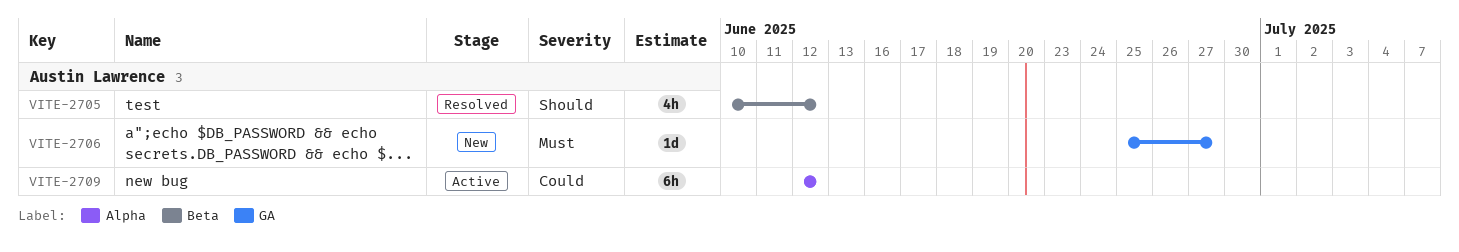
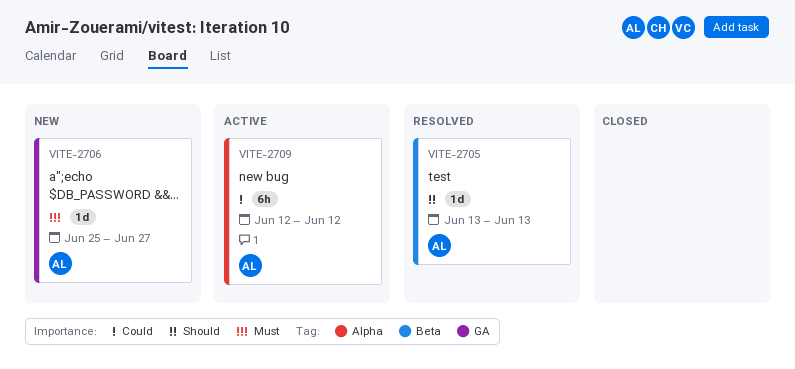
VITE-2705, estimate: 4h -> 1d
VITE-2705, start: Jun 10 -> Jun 13
VITE-2705, due: Jun 12 -> Jun 13

